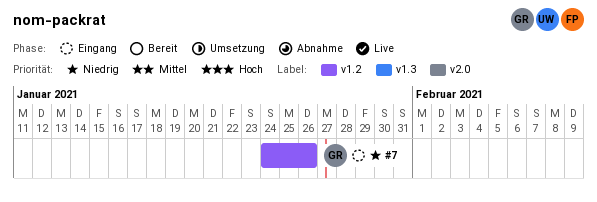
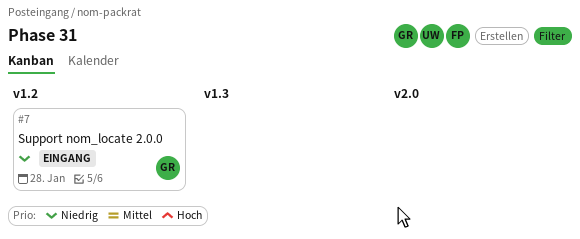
#7, due: Jan 26 -> Jan 28

